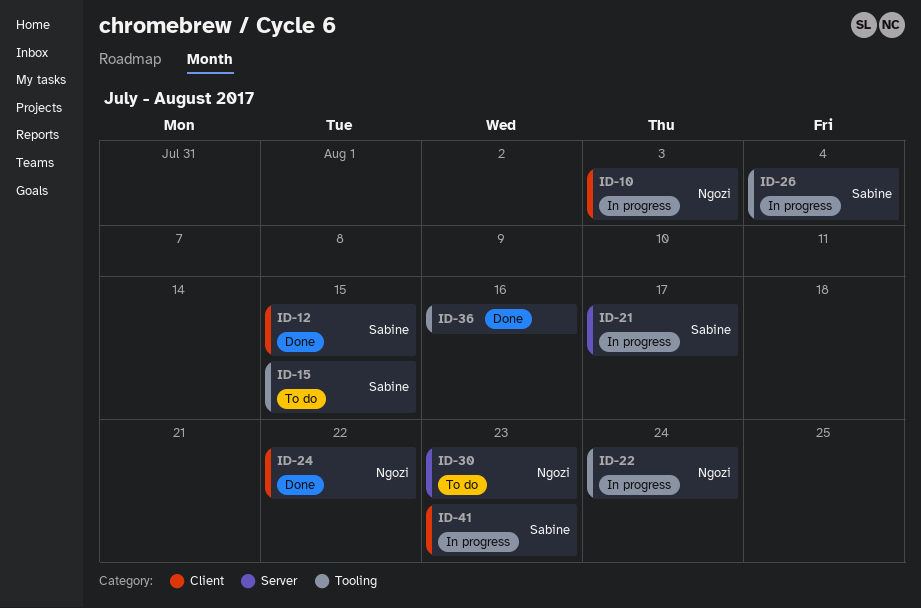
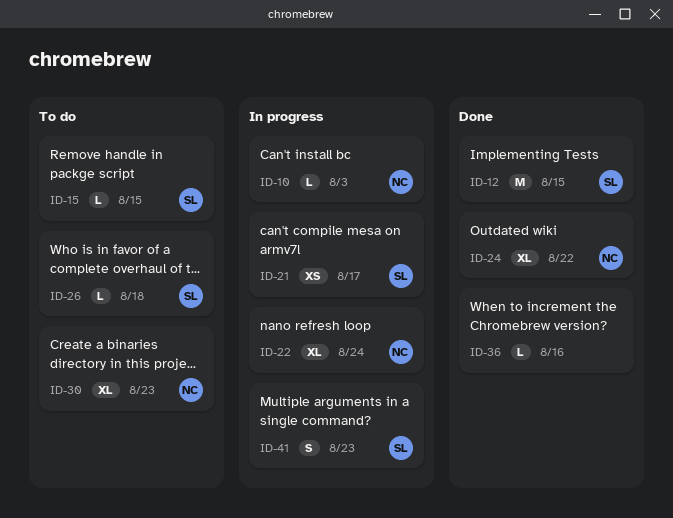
ID-26, status: In progress -> To do
ID-26, due: Aug 4 -> Aug 18

